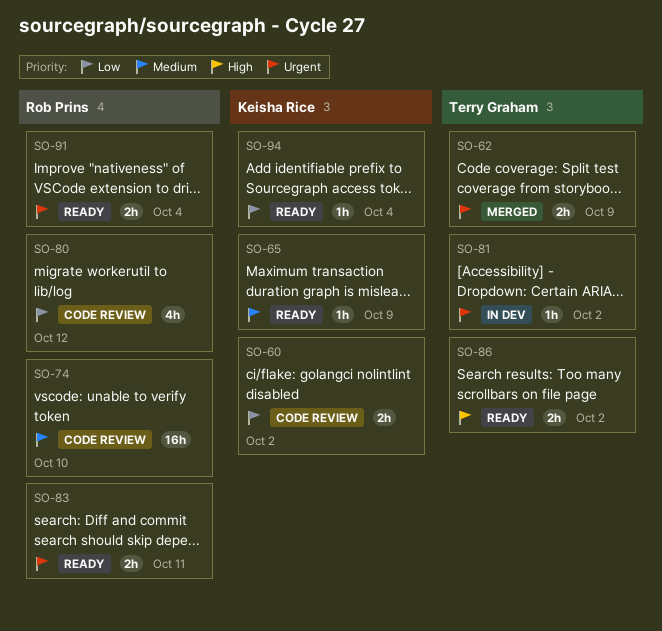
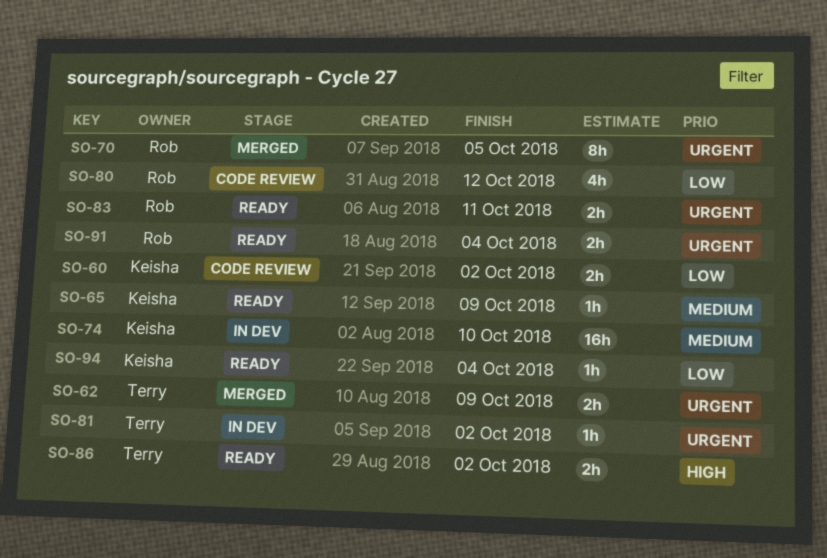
SO-70: none -> present
SO-74, status: Code review -> In dev
SO-74, owner: Rob Prins -> Keisha Rice

